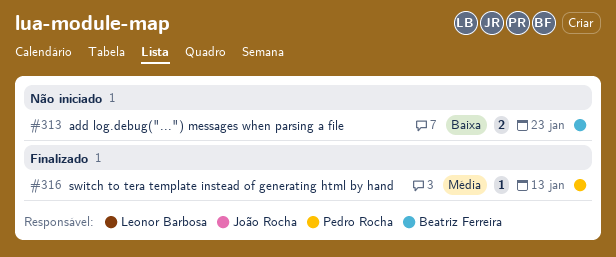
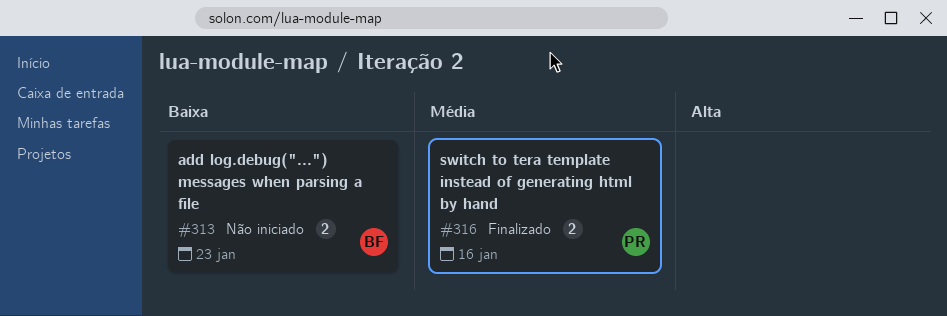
#316, estimate: 1 -> 2
#316, due: Jan 13 -> Jan 16

